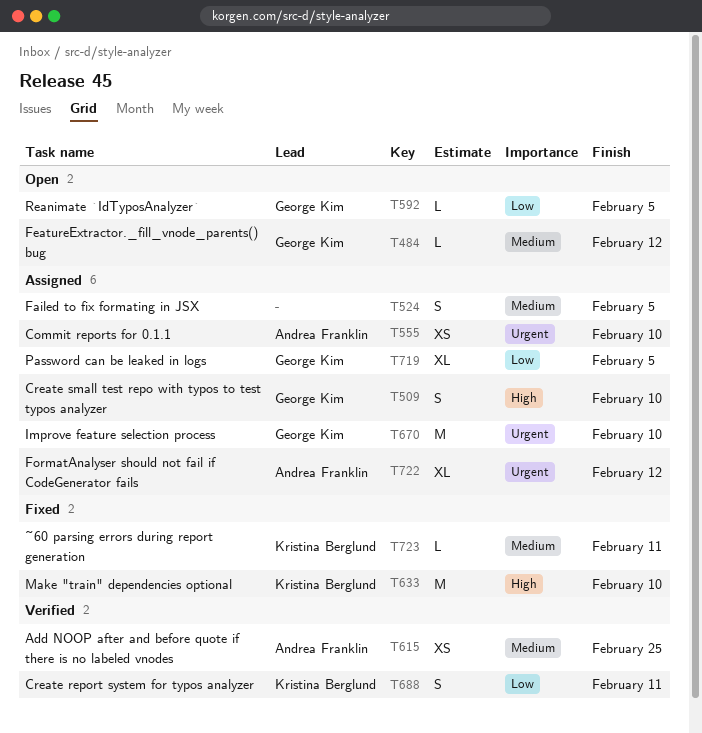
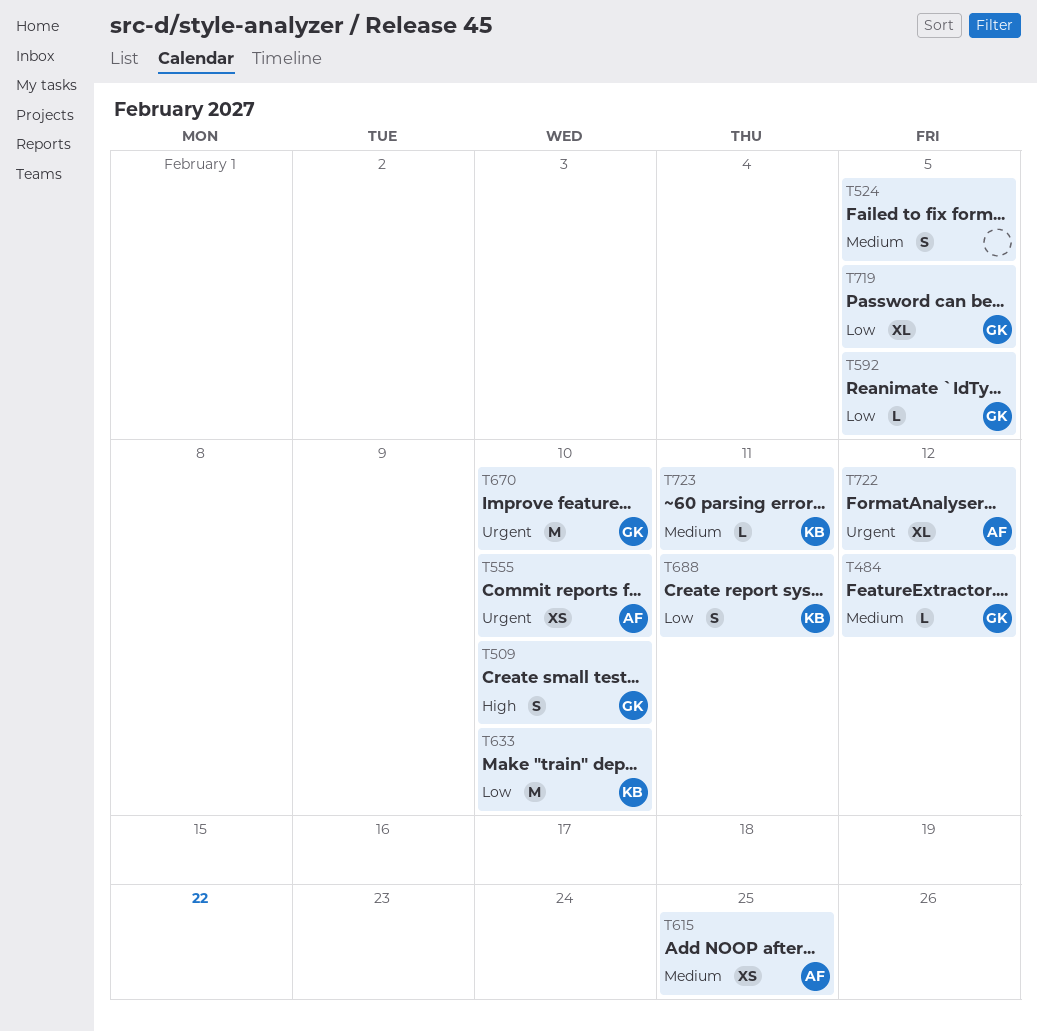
T633, priority: High -> Low

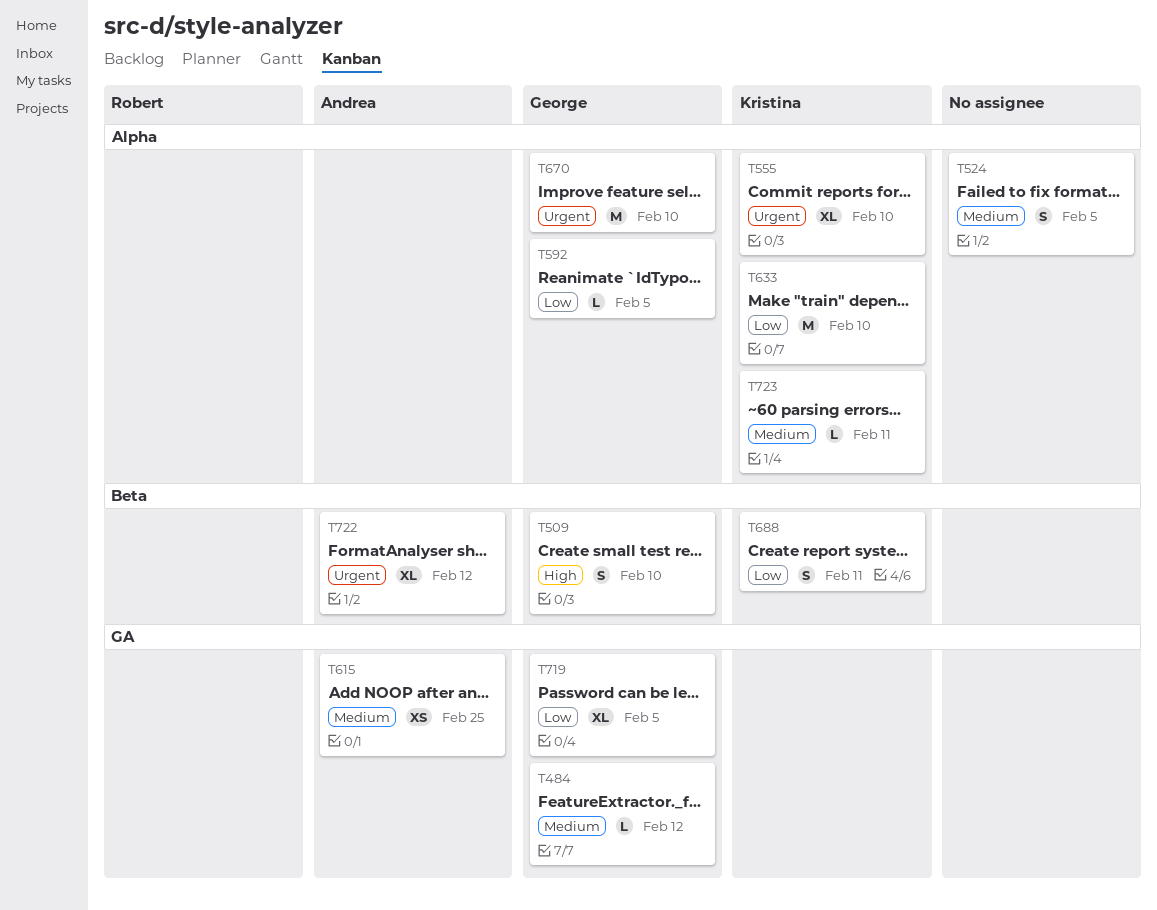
T555, owner: Andrea -> Kristina
T555, estimate: XS -> XL

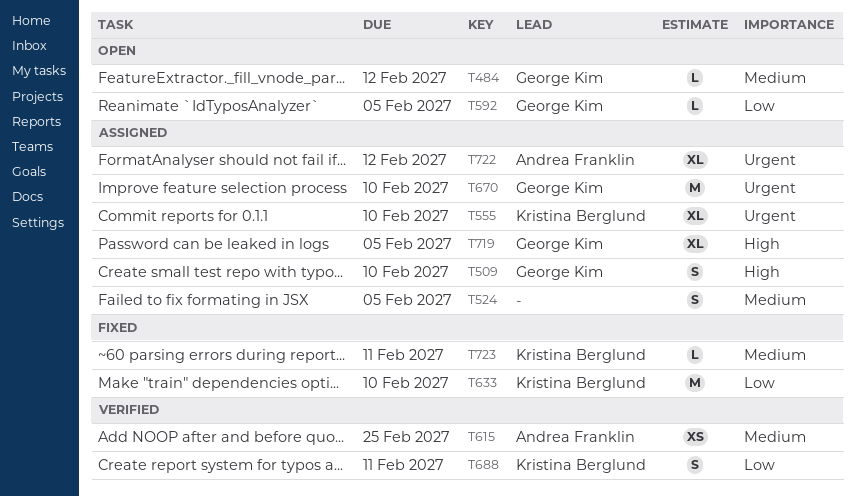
T719, priority: Low -> High

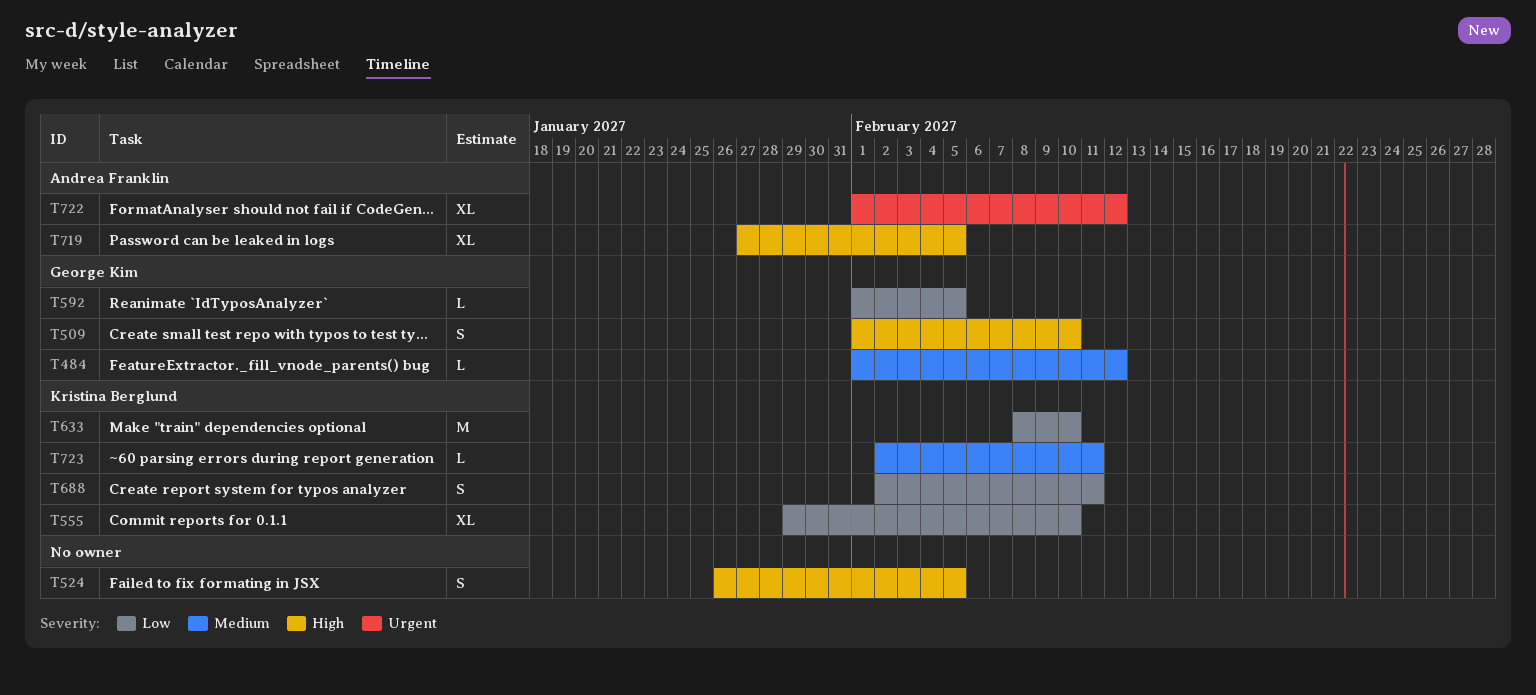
T524, priority: Medium -> High
T555, priority: Urgent -> Low
T615: present -> none
T670: present -> none
T719, owner: George Kim -> Andrea Franklin

